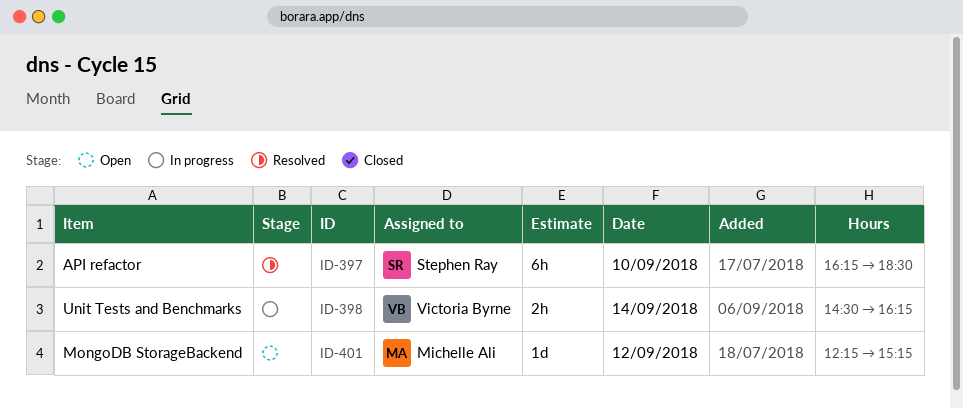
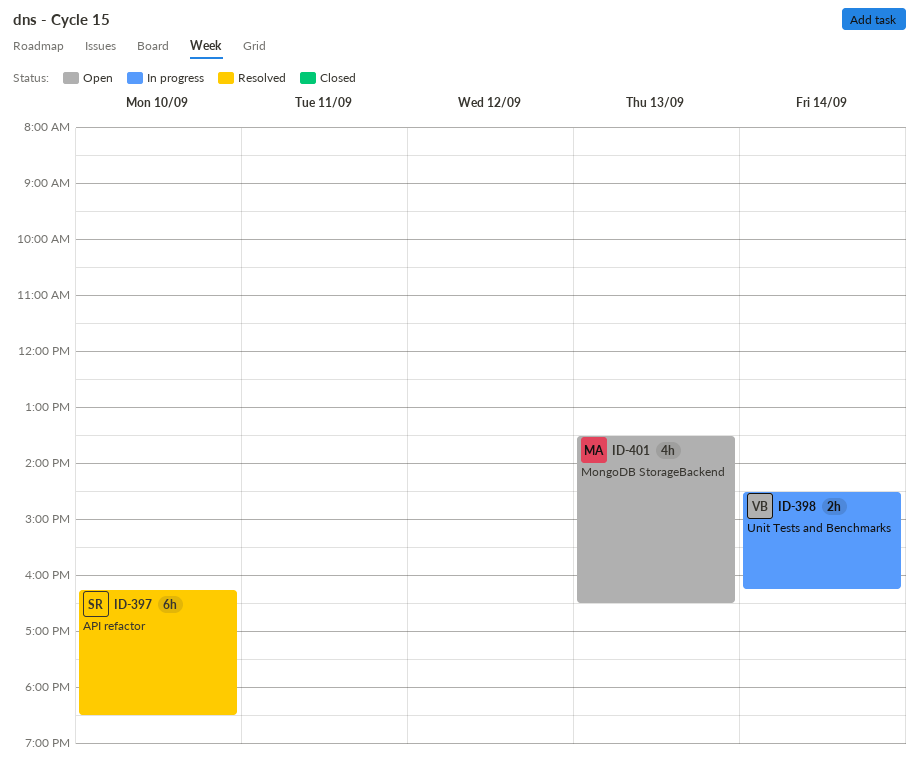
ID-401, estimate: 1d -> 4h
ID-401, day: Sep 12 -> Sep 13
ID-401, begins: 12:15 -> 13:30
ID-401, ends: 15:15 -> 16:30

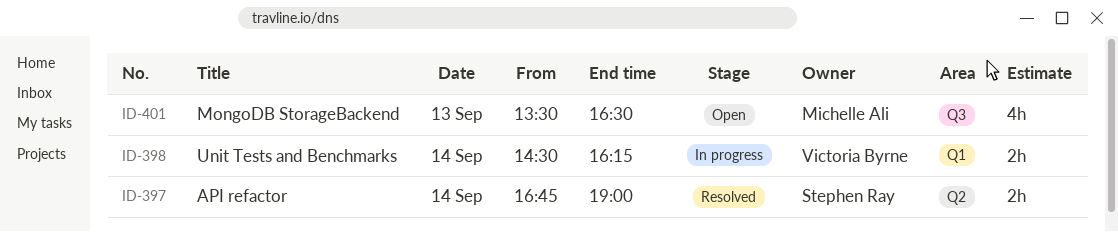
ID-397, estimate: 6h -> 2h
ID-397, day: Sep 10 -> Sep 14
ID-397, begins: 16:15 -> 16:45
ID-397, ends: 18:30 -> 19:00

